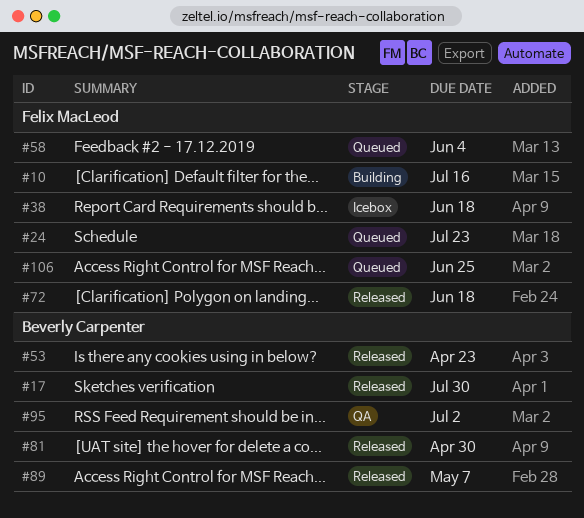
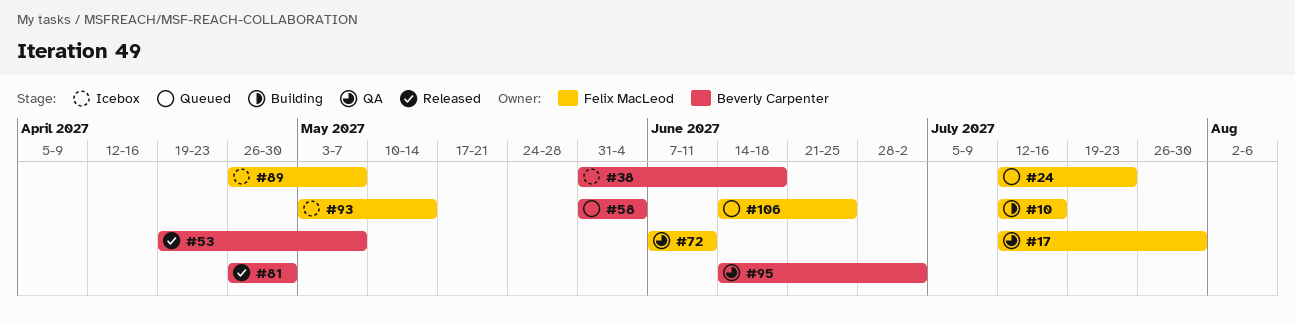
#17, status: Released -> QA
#17, owner: Beverly Carpenter -> Felix MacLeod
#38, owner: Felix MacLeod -> Beverly Carpenter
#53, due: Apr 23 -> May 7
#58, owner: Felix MacLeod -> Beverly Carpenter
#72, status: Released -> QA
#72, due: Jun 18 -> Jun 11
#89, status: Released -> Icebox
#89, owner: Beverly Carpenter -> Felix MacLeod
#93: none -> present

